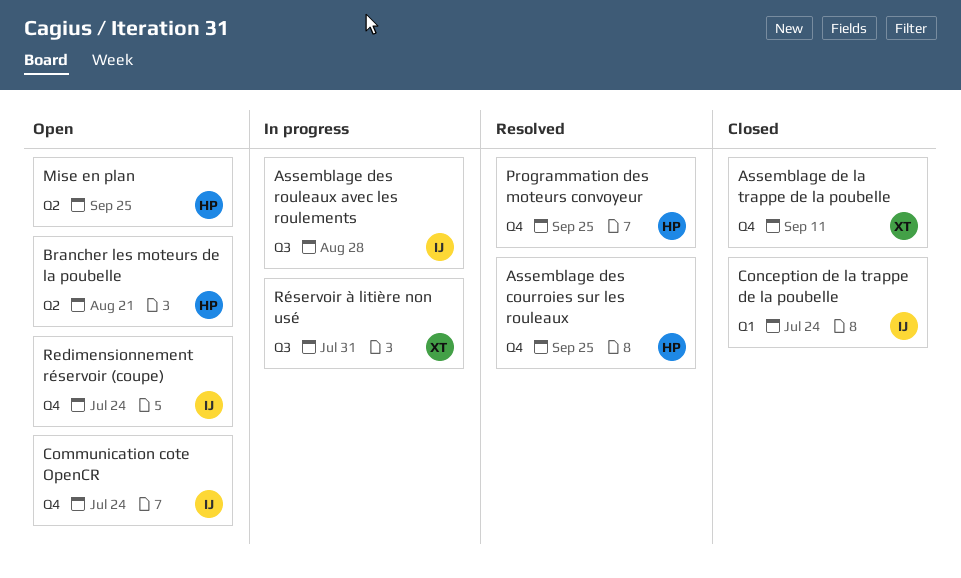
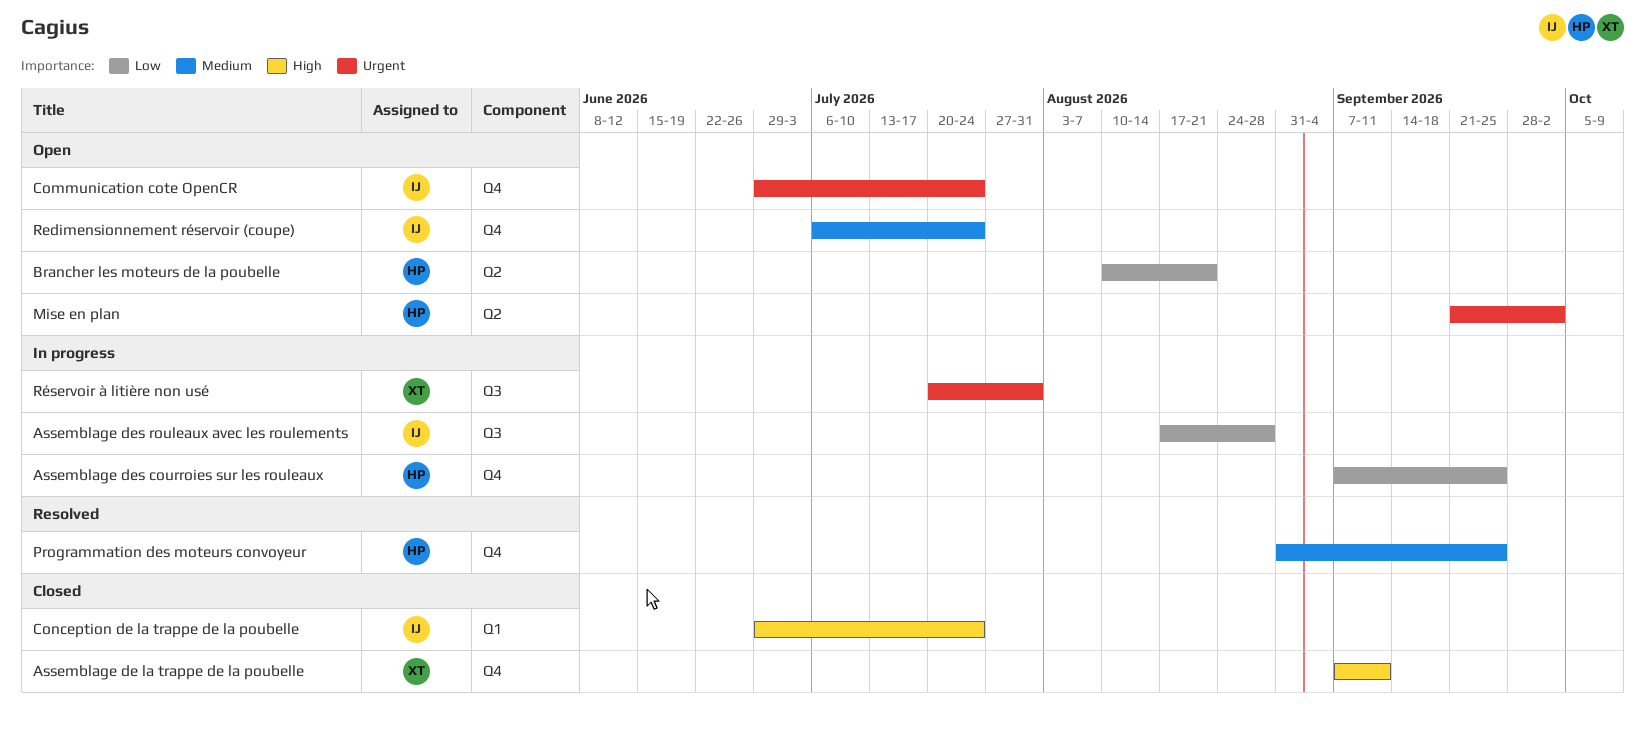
Assemblage des courroies sur les rouleaux, status: Resolved -> In progress
Mise en plan, due: Sep 25 -> Oct 2

